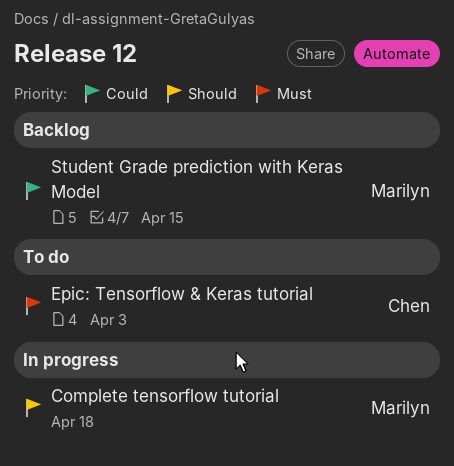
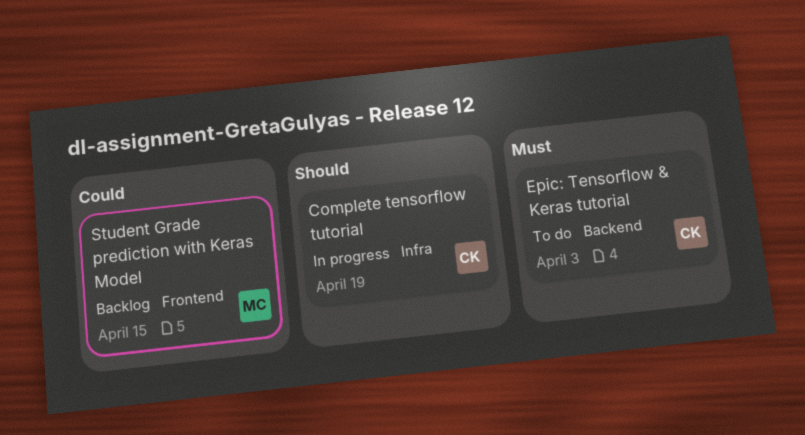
Complete tensorflow tutorial, owner: Marilyn -> Chen
Complete tensorflow tutorial, due: Apr 18 -> Apr 19

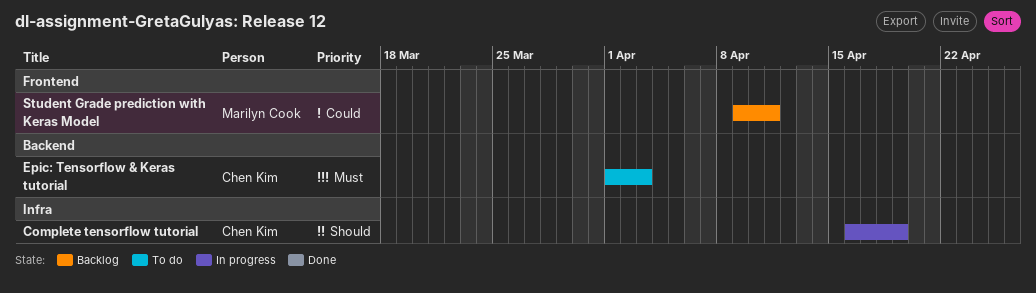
Student Grade prediction with Keras Model, due: Apr 15 -> Apr 11

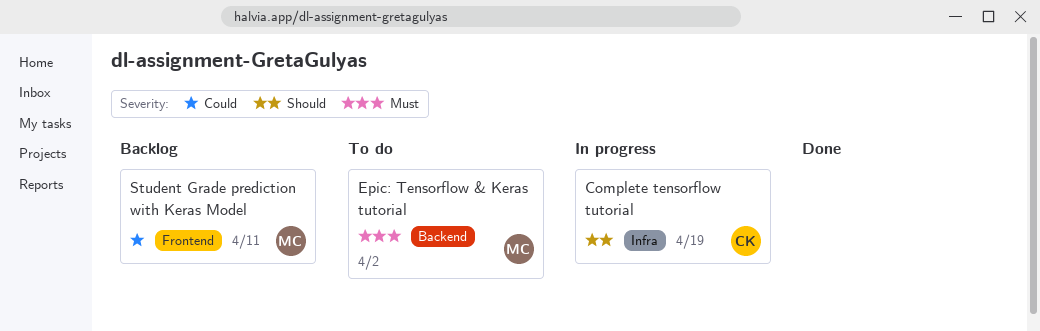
Epic: Tensorflow & Keras tutorial, owner: Chen Kim -> Marilyn Cook
Epic: Tensorflow & Keras tutorial, due: Apr 3 -> Apr 2

